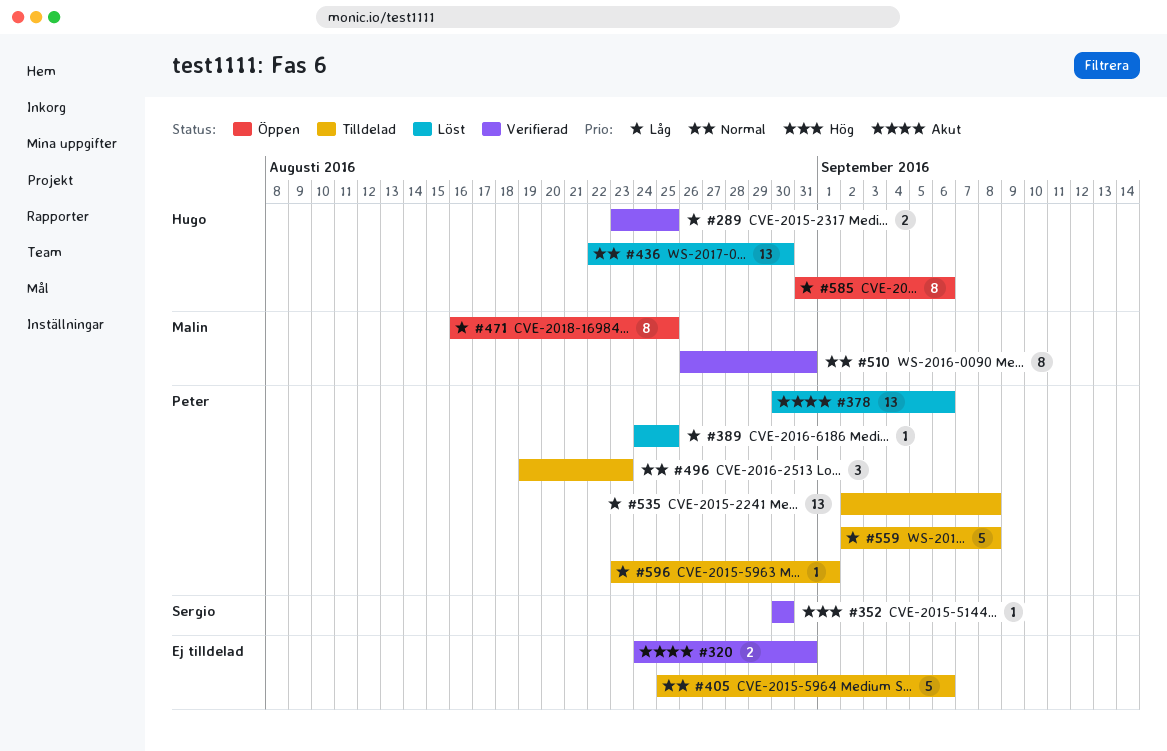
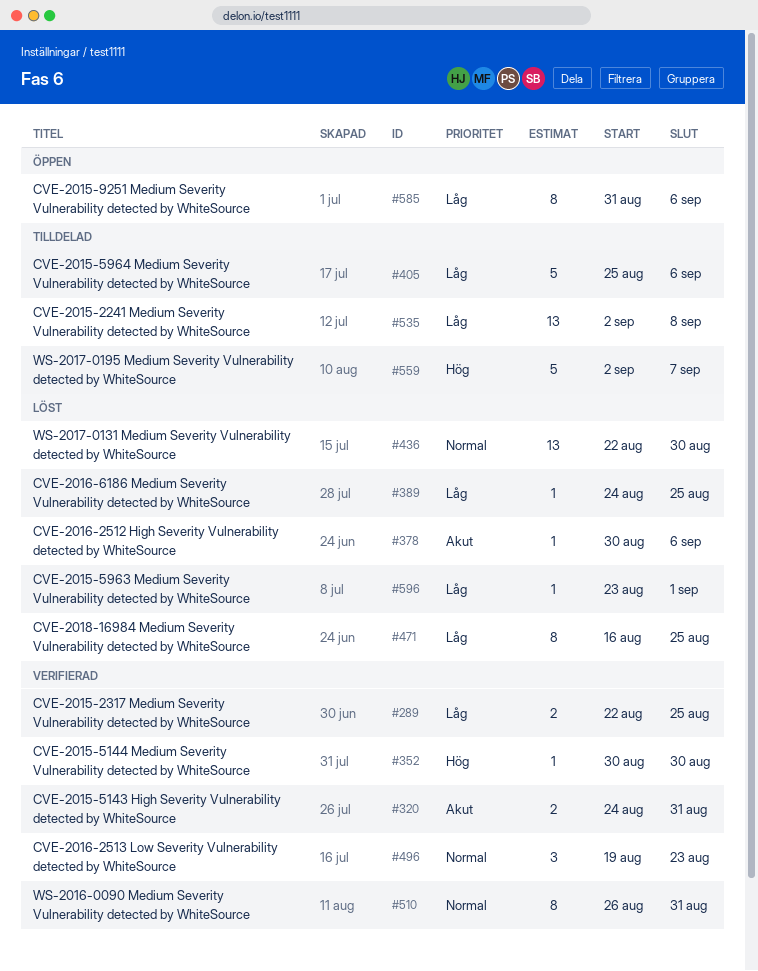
#289, start: Aug 23 -> Aug 22
#378, estimate: 13 -> 1
#405, priority: Normal -> Låg
#471, status: Öppen -> Löst
#496, status: Tilldelad -> Verifierad
#559, priority: Låg -> Hög
#559, due: Sep 8 -> Sep 7
#596, status: Tilldelad -> Löst

